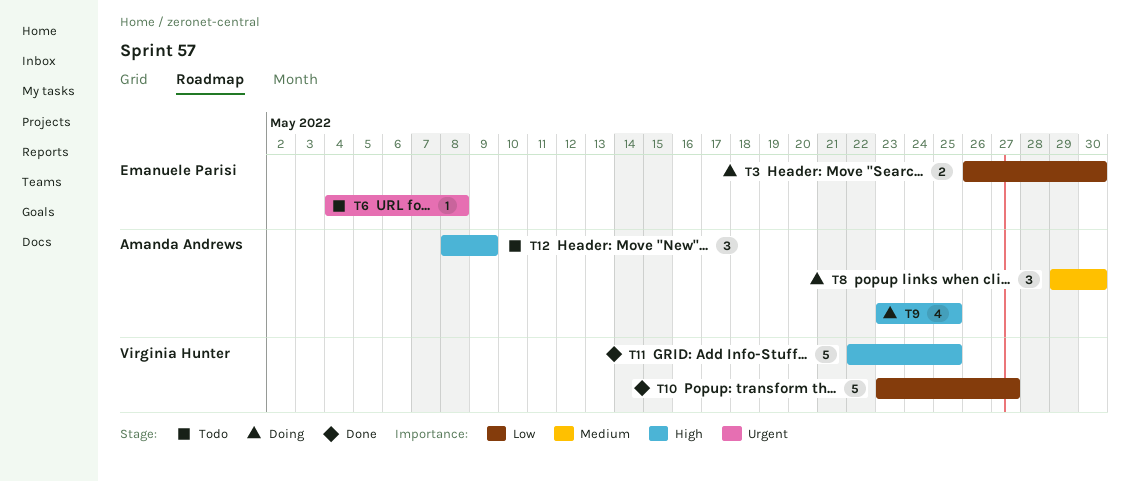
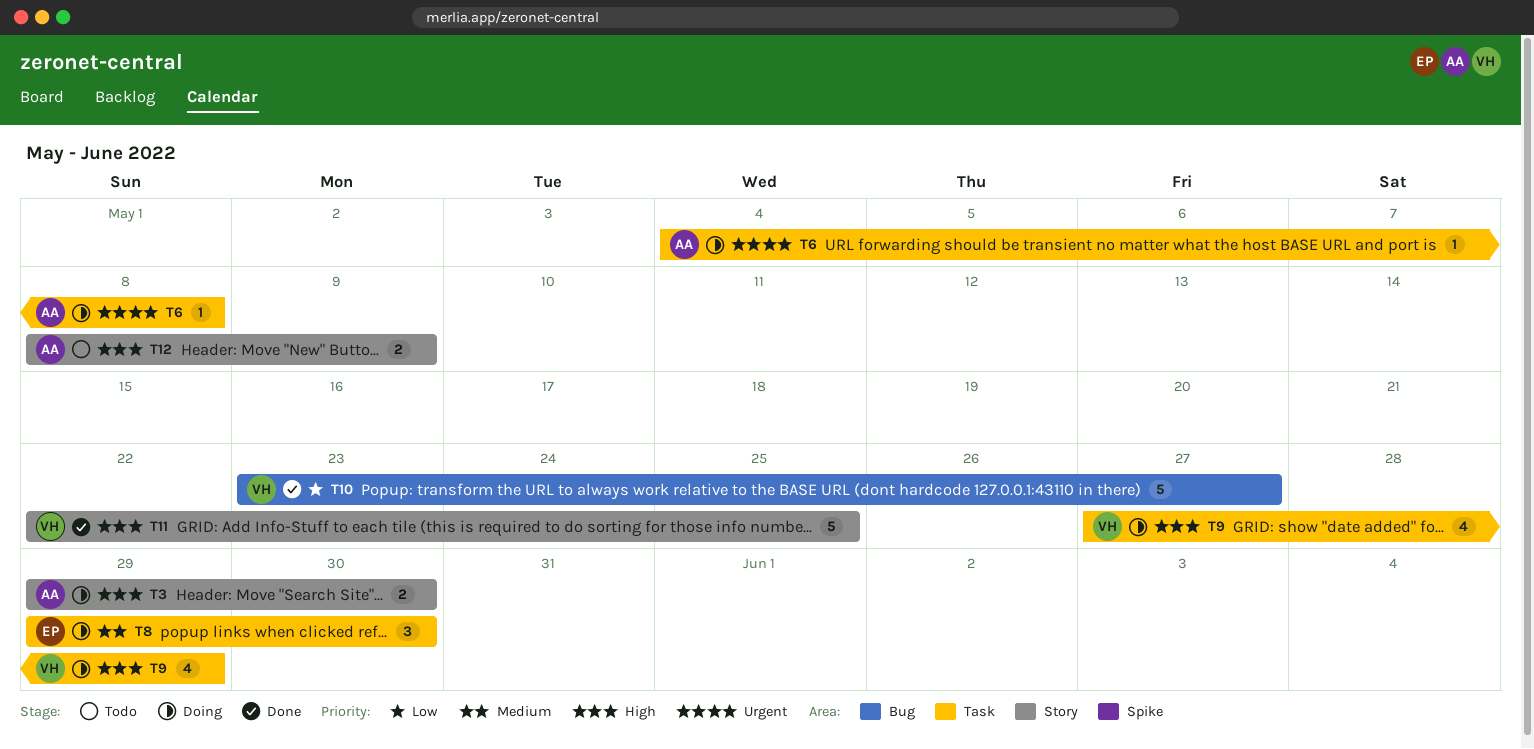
T3, owner: Emanuele Parisi -> Amanda Andrews
T3, priority: Low -> High
T3, start: May 26 -> May 29
T6, status: Todo -> Doing
T6, owner: Emanuele Parisi -> Amanda Andrews
T8, owner: Amanda Andrews -> Emanuele Parisi
T9, owner: Amanda Andrews -> Virginia Hunter
T9, start: May 23 -> May 27
T9, due: May 25 -> May 29
T12, estimate: 3 -> 2

